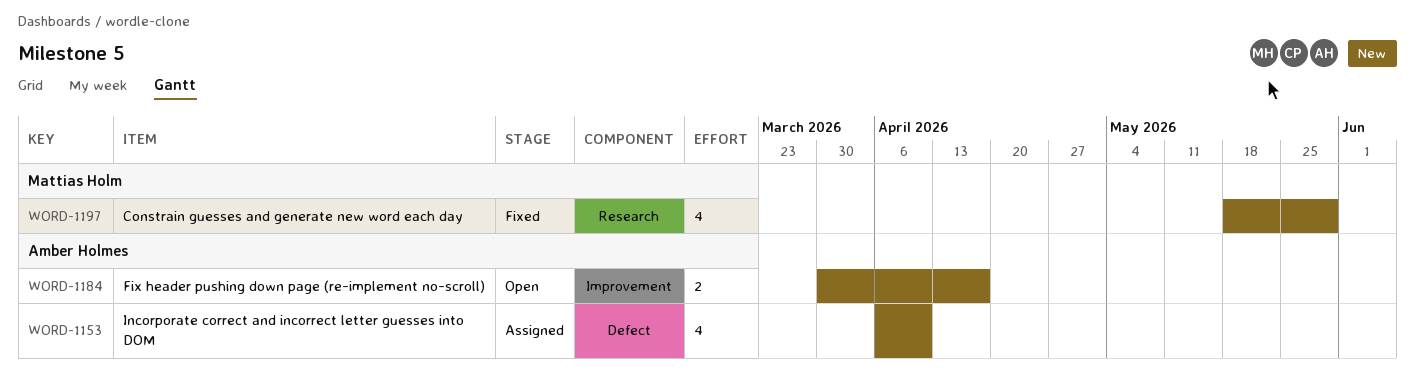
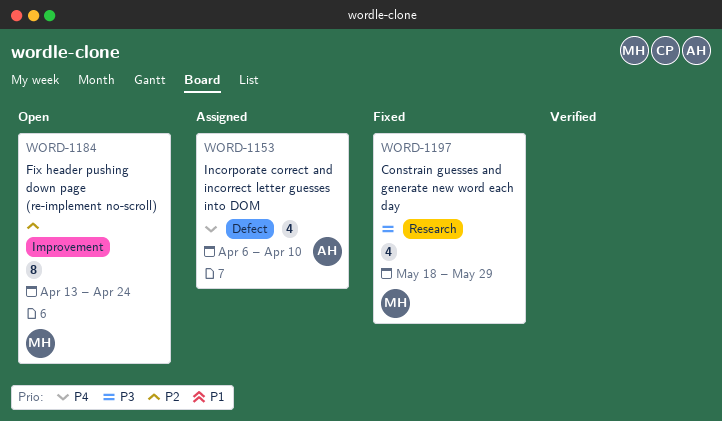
WORD-1184, owner: Amber Holmes -> Mattias Holm
WORD-1184, estimate: 2 -> 8
WORD-1184, start: Mar 30 -> Apr 13
WORD-1184, due: Apr 17 -> Apr 24

